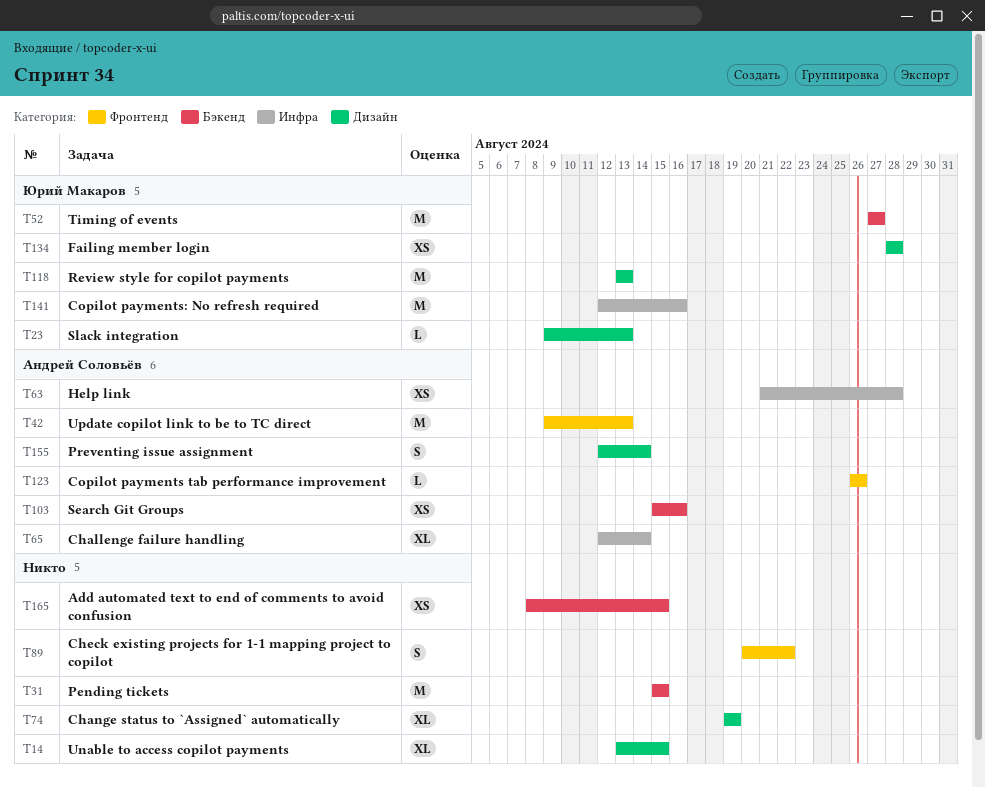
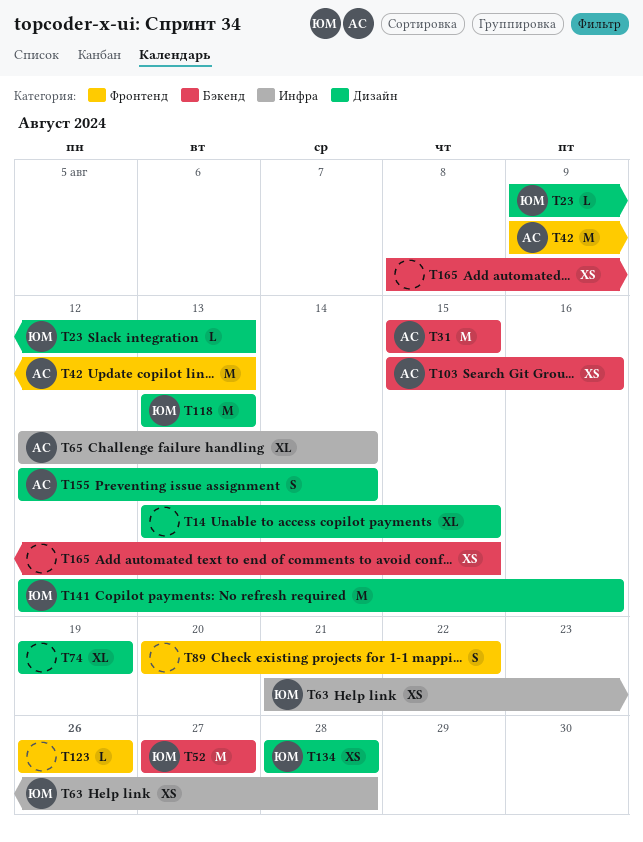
T31, owner: none -> Андрей Соловьёв
T63, owner: Андрей Соловьёв -> Юрий Макаров
T123, owner: Андрей Соловьёв -> none
T141, label: Инфра -> Дизайн

